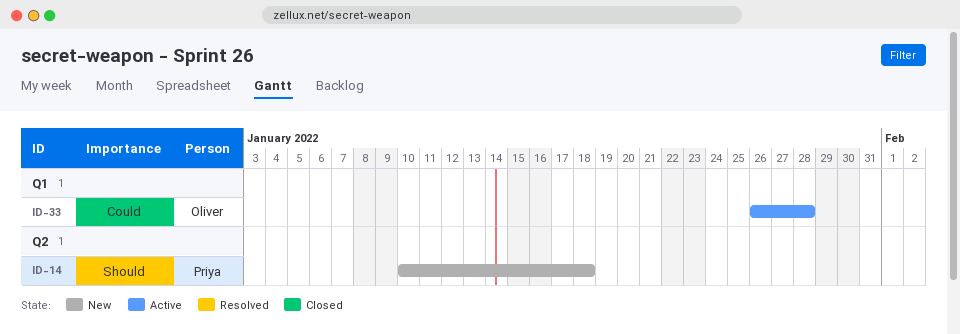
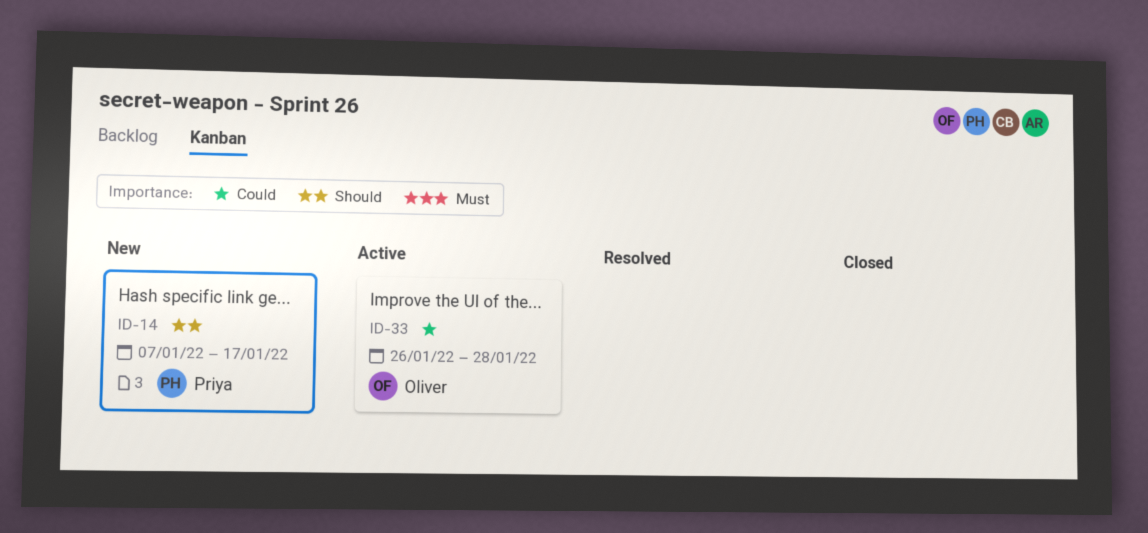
ID-14, start: Jan 10 -> Jan 7
ID-14, due: Jan 18 -> Jan 17

